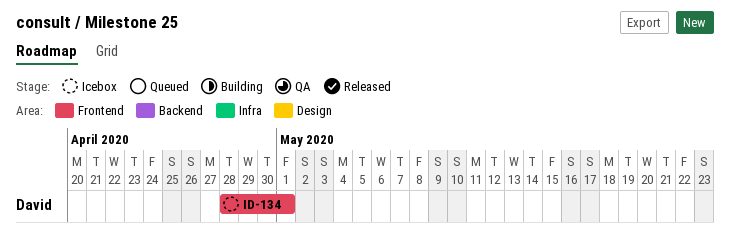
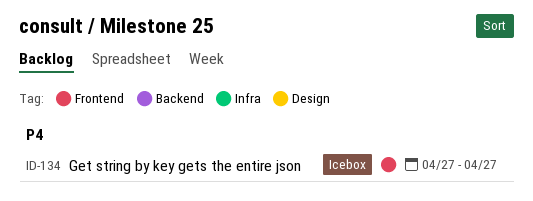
ID-134, start: Apr 28 -> Apr 27
ID-134, due: May 1 -> Apr 27

